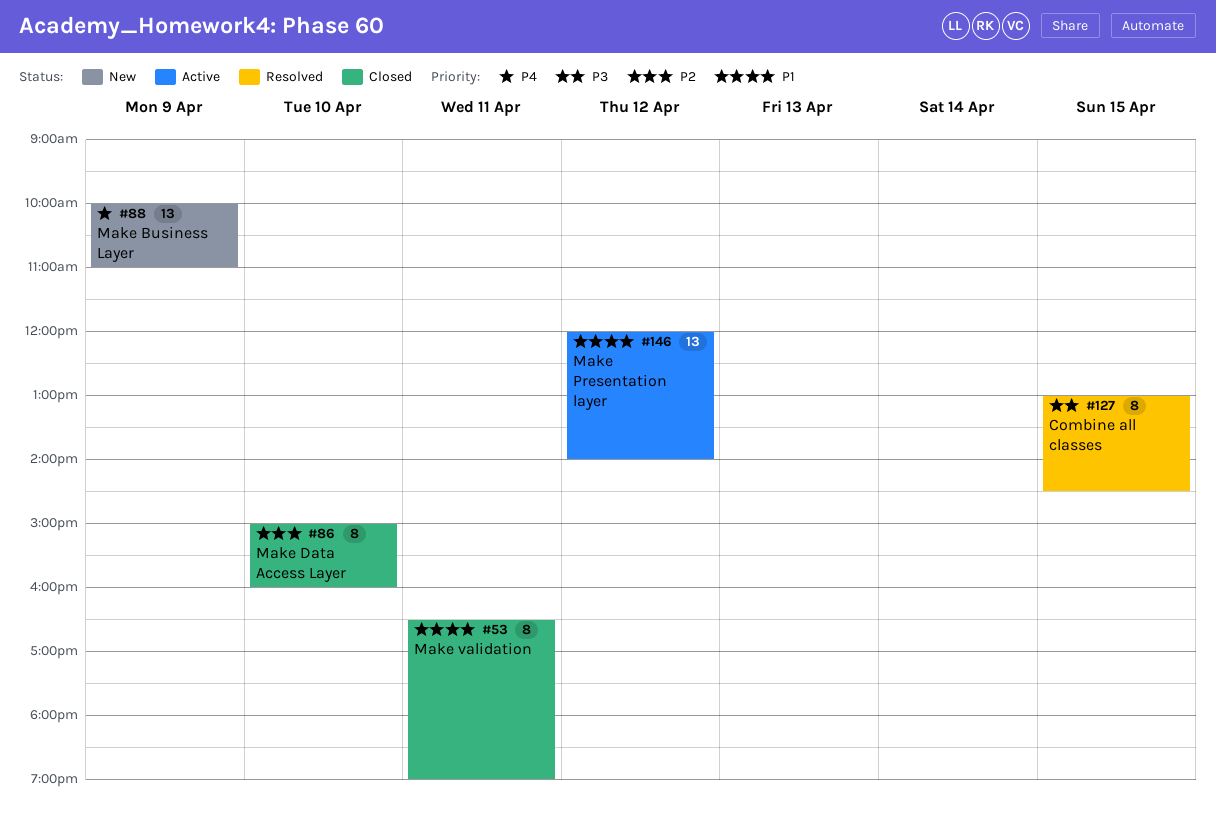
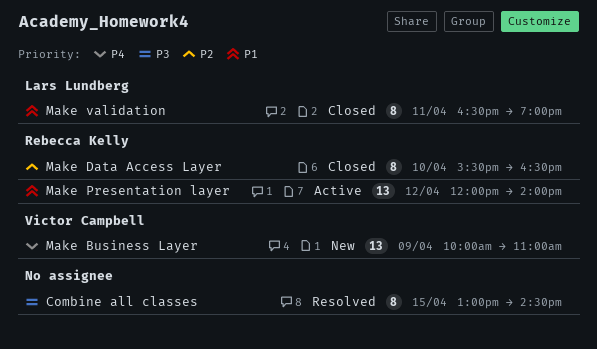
Make Data Access Layer, begins: 15:00 -> 15:30
Make Data Access Layer, ends: 16:00 -> 16:30

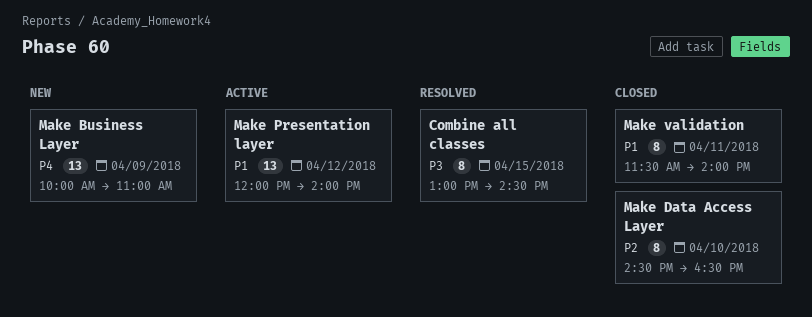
Make Data Access Layer, begins: 15:30 -> 14:30
Make validation, begins: 16:30 -> 11:30
Make validation, ends: 19:00 -> 14:00

